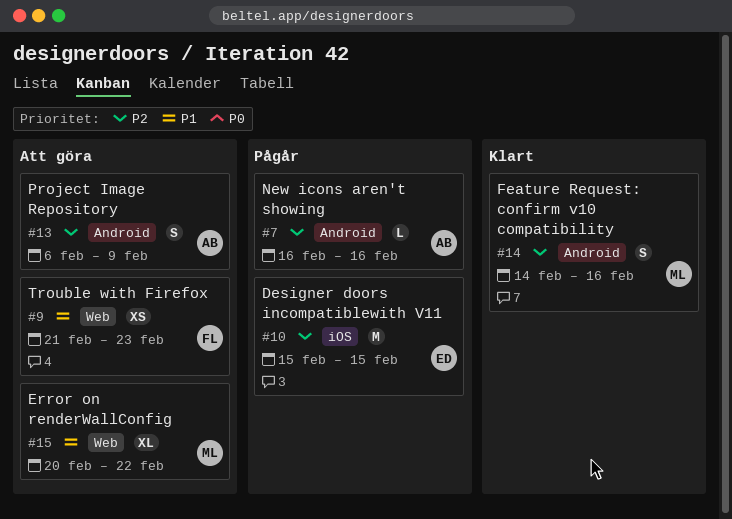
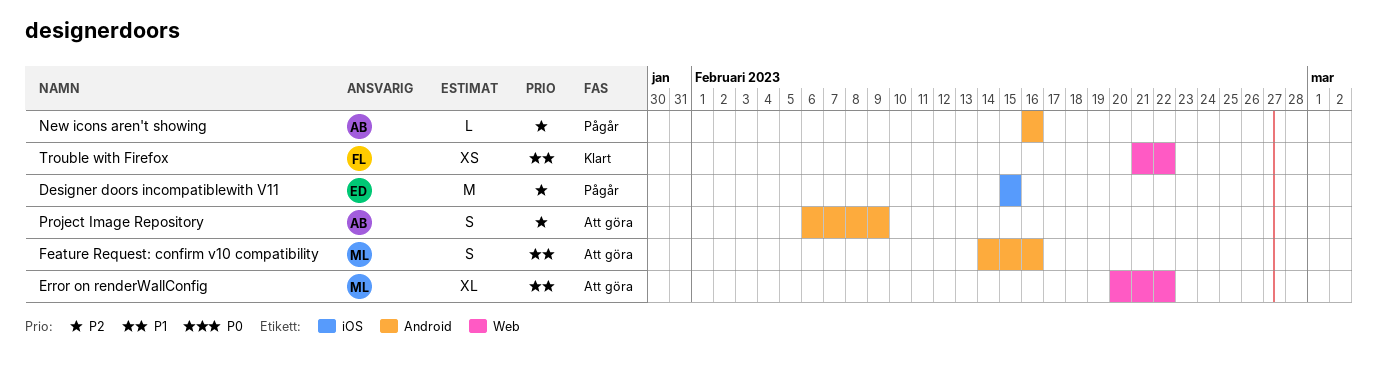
Feature Request: confirm v10 compatibility, status: Klart -> Att göra
Feature Request: confirm v10 compatibility, priority: P2 -> P1
Trouble with Firefox, status: Att göra -> Klart
Trouble with Firefox, due: Feb 23 -> Feb 22

